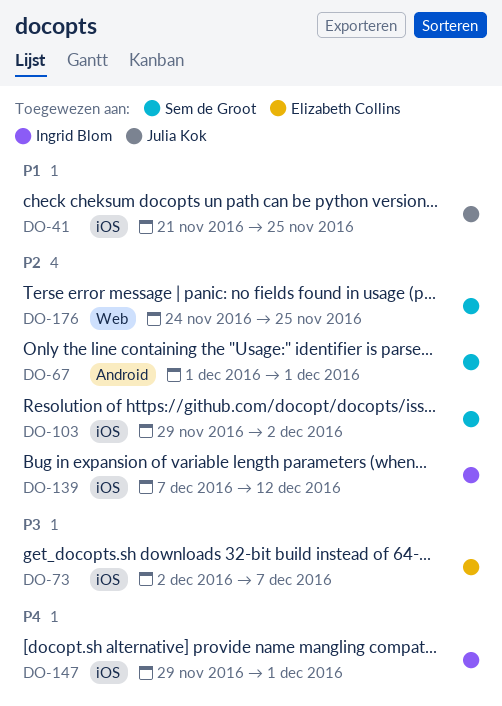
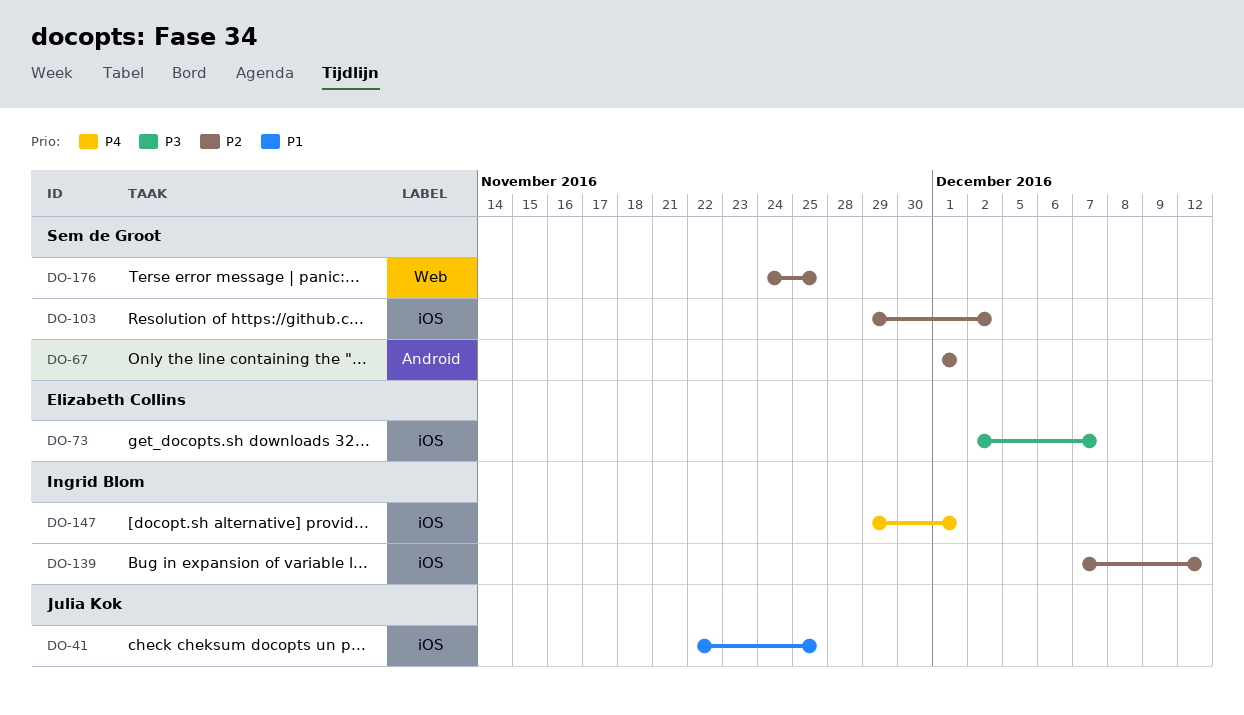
DO-41, start: Nov 21 -> Nov 22

